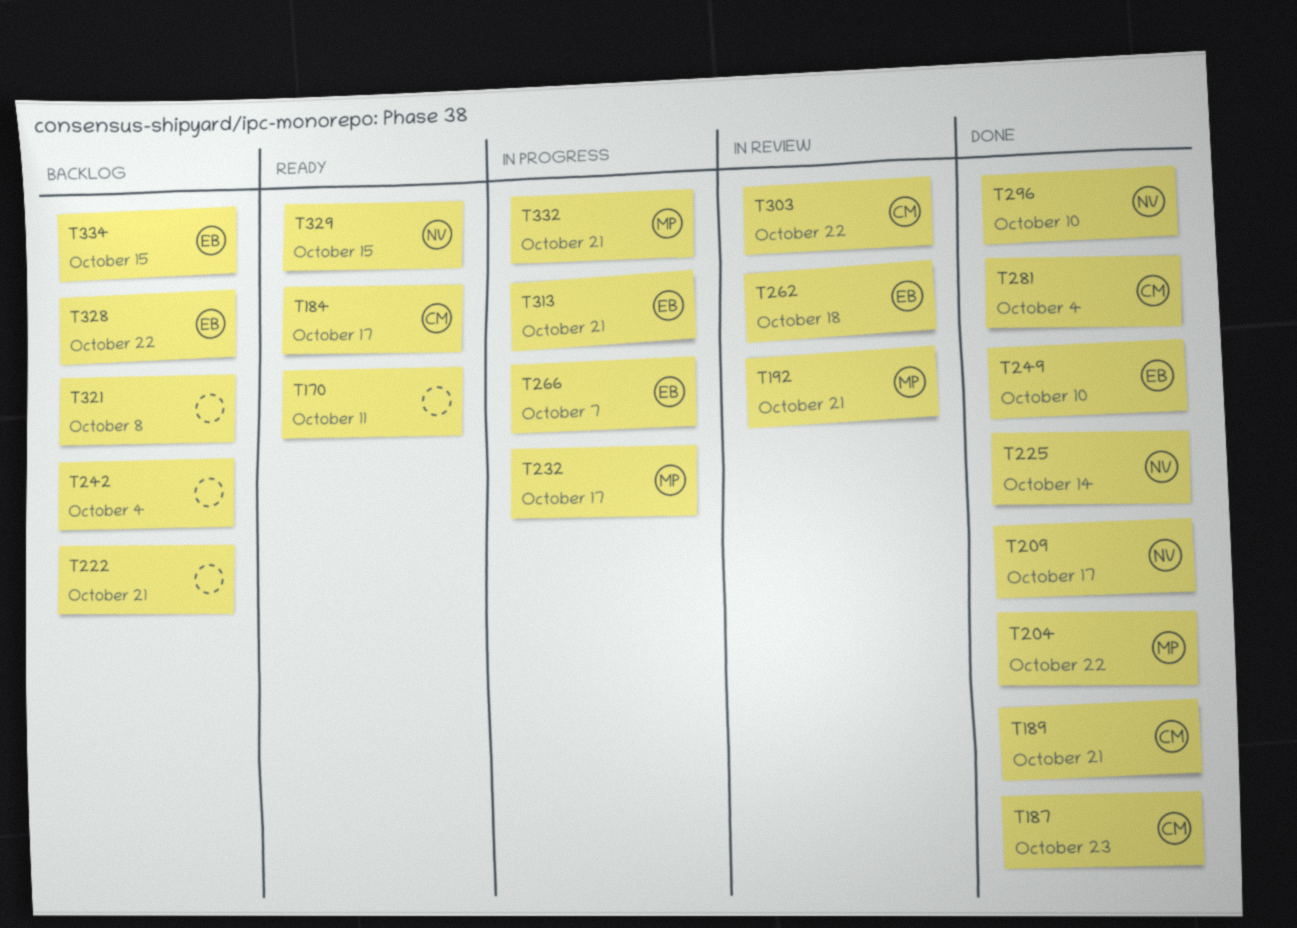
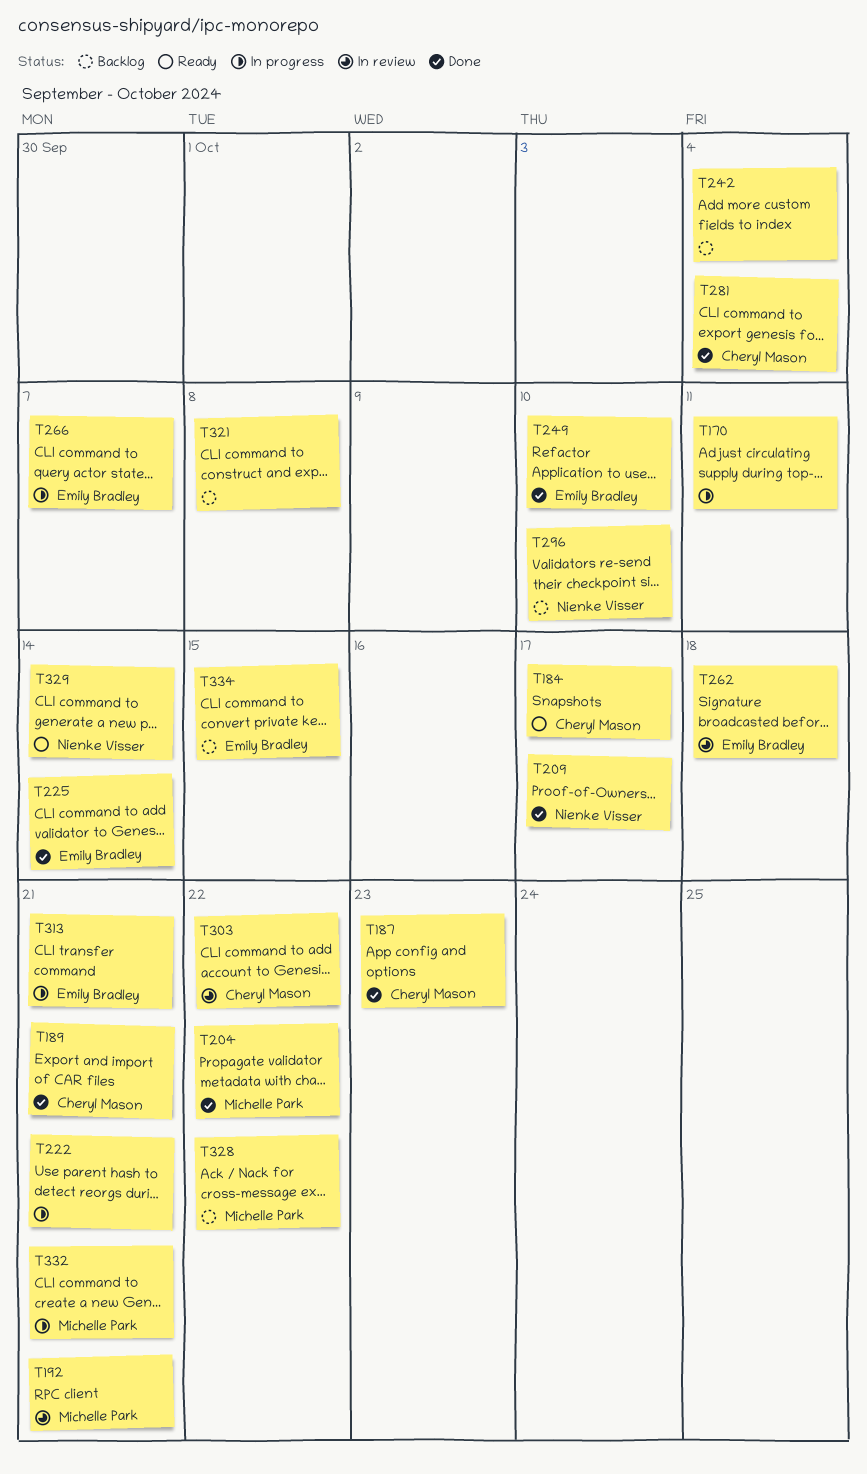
T170, status: Ready -> In progress
T222, status: Backlog -> In progress
T225, owner: Nienke Visser -> Emily Bradley
T232: present -> none
T296, status: Done -> Backlog
T328, owner: Emily Bradley -> Michelle Park
T329, due: Oct 15 -> Oct 14

